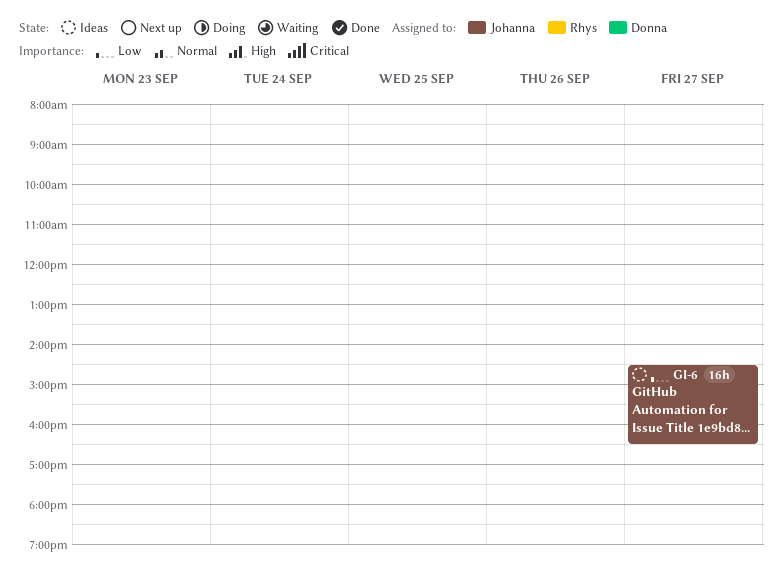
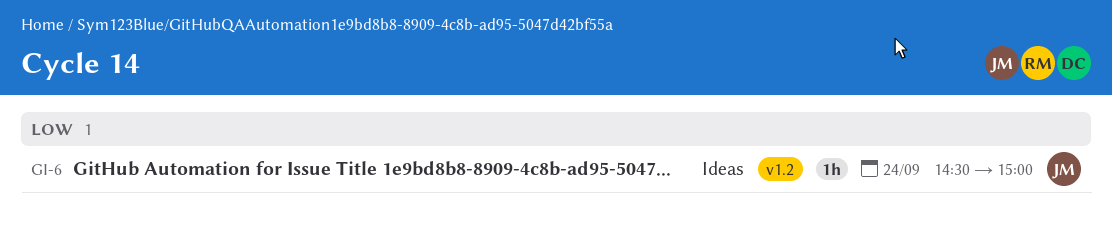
GI-6, estimate: 16h -> 1h
GI-6, day: Sep 27 -> Sep 24
GI-6, ends: 16:30 -> 15:00

